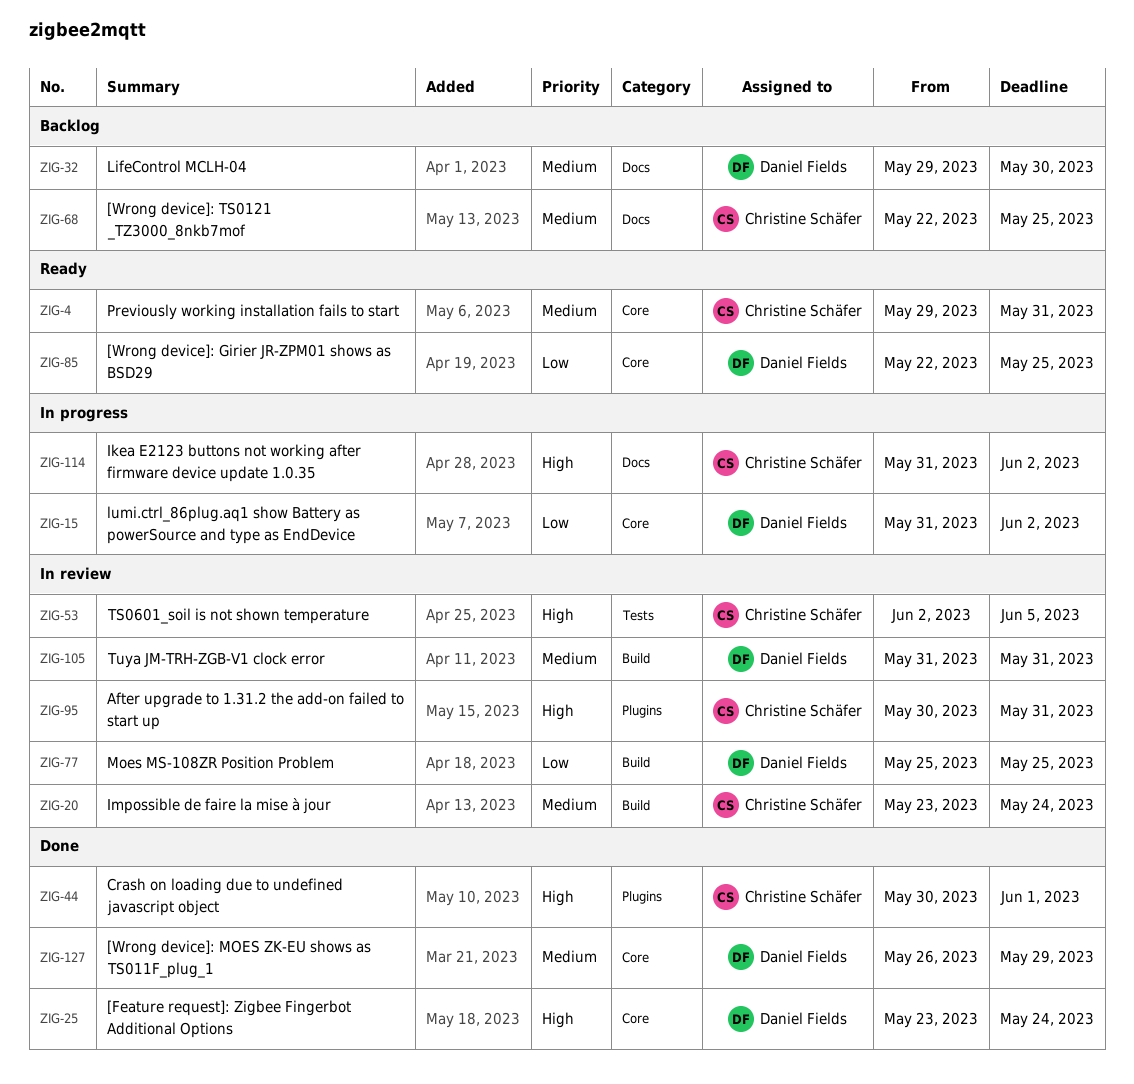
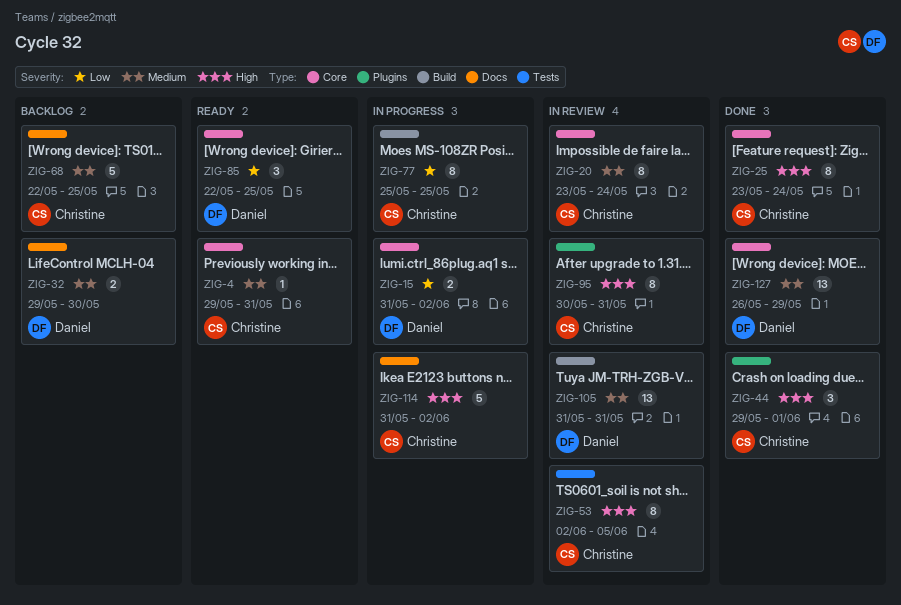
ZIG-20, label: Build -> Core
ZIG-25, owner: Daniel Fields -> Christine Schäfer
ZIG-44, start: May 30 -> May 29
ZIG-77, status: In review -> In progress
ZIG-77, owner: Daniel Fields -> Christine Schäfer

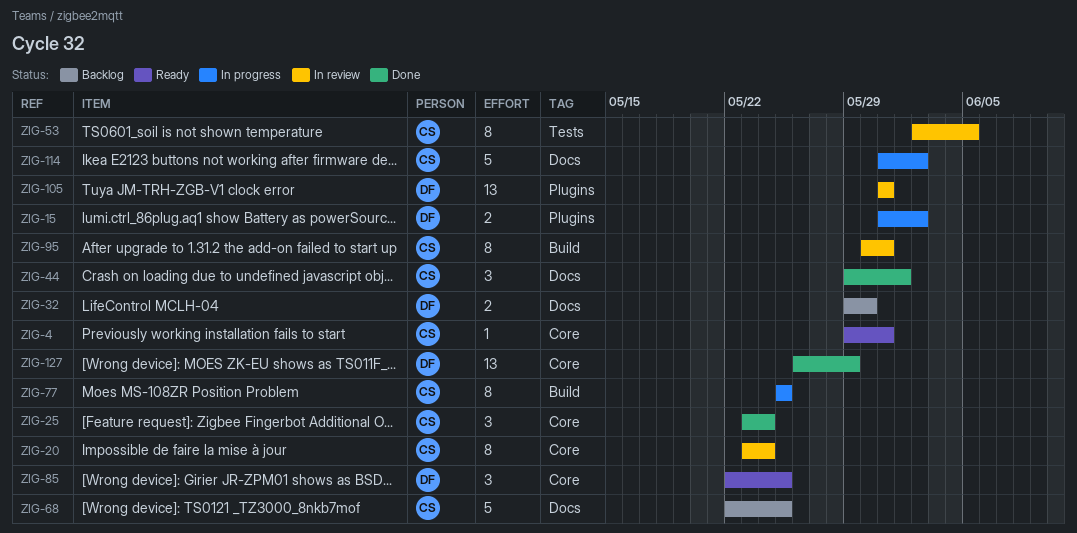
ZIG-15, label: Core -> Plugins
ZIG-25, estimate: 8 -> 3
ZIG-44, label: Plugins -> Docs
ZIG-95, label: Plugins -> Build
ZIG-105, label: Build -> Plugins

